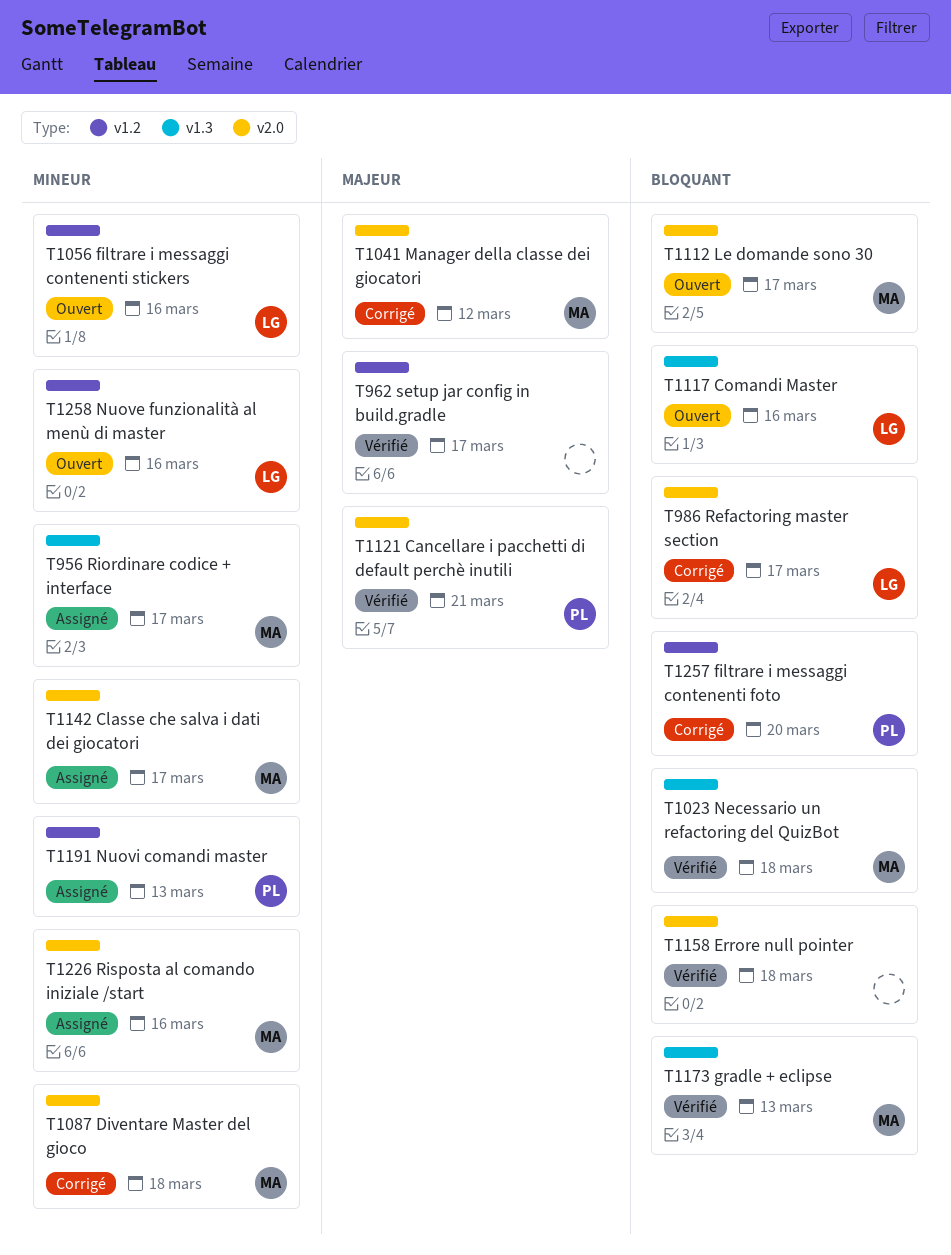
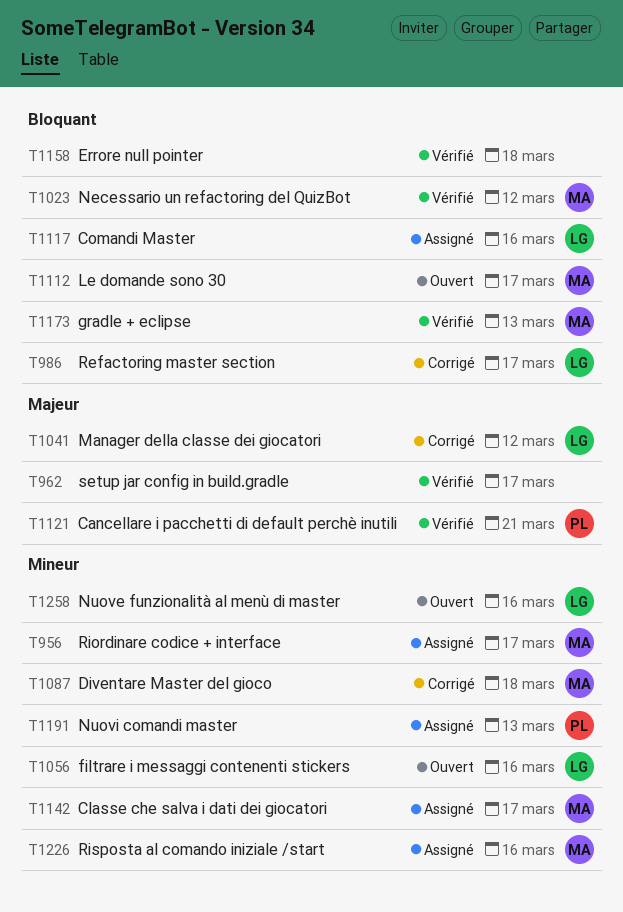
T1023, due: Mar 18 -> Mar 12
T1041, owner: MA -> LG
T1117, status: Ouvert -> Assigné
T1257: present -> none

